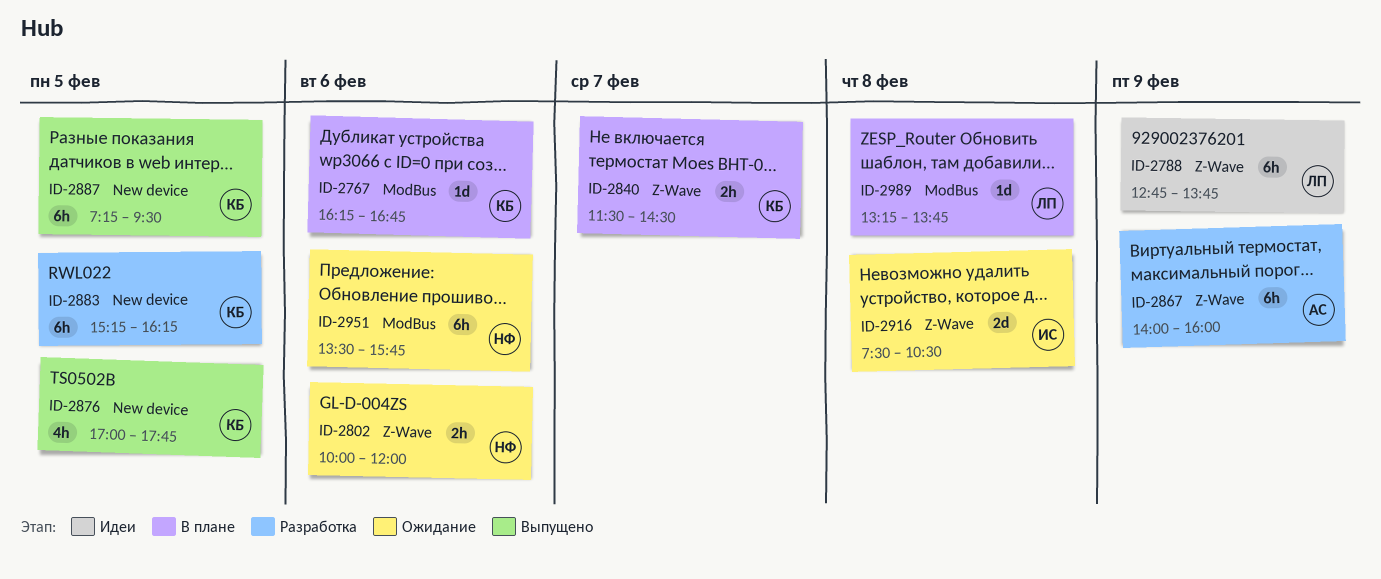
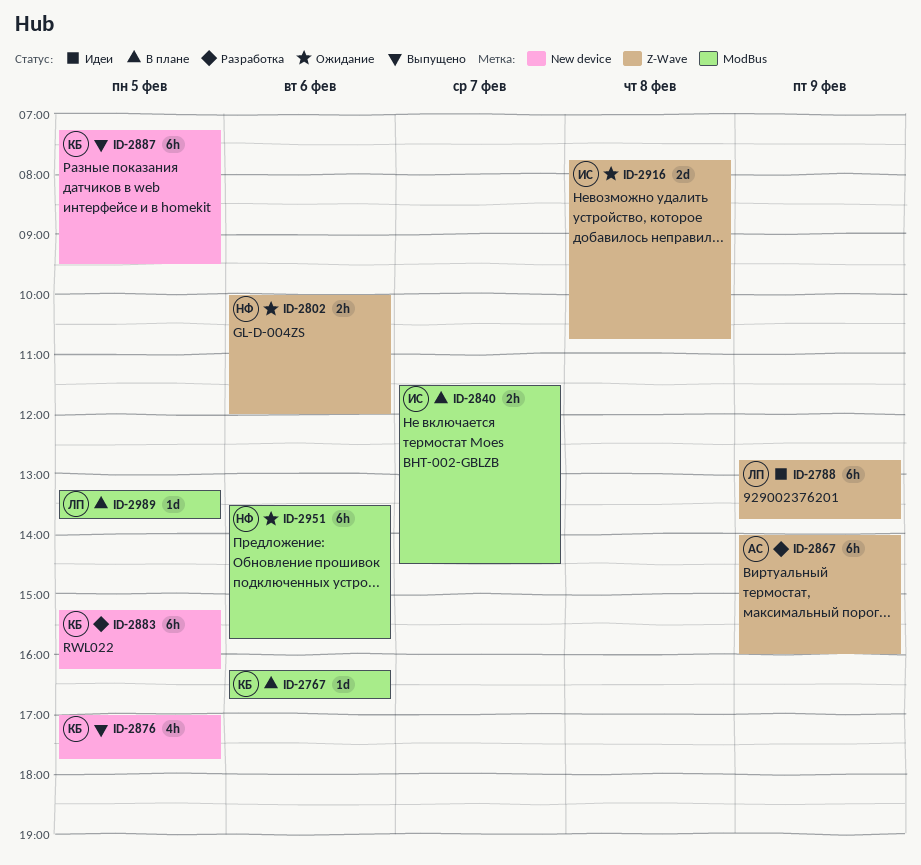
ID-2840, owner: КБ -> ИС
ID-2840, label: Z-Wave -> ModBus
ID-2916, begins: 07:30 -> 07:45
ID-2916, ends: 10:30 -> 10:45
ID-2989, day: Feb 8 -> Feb 5

